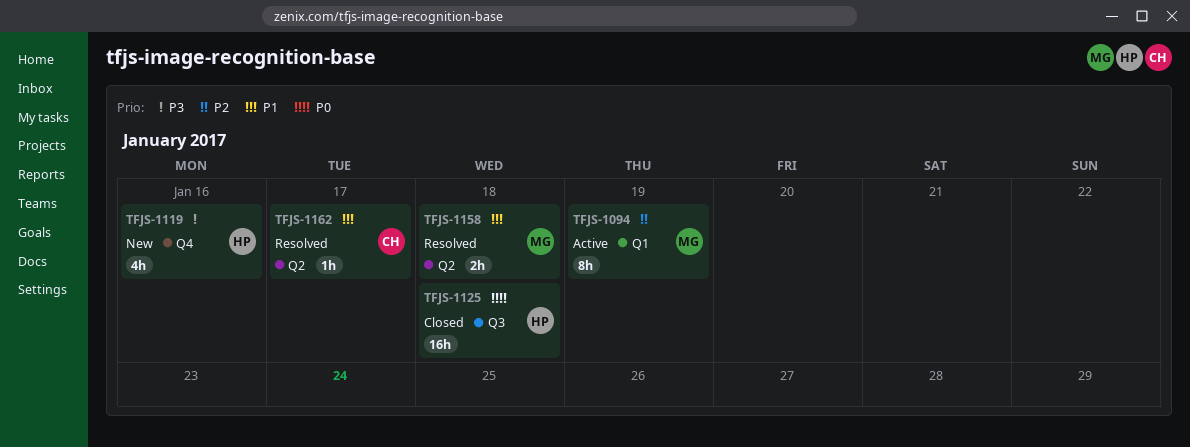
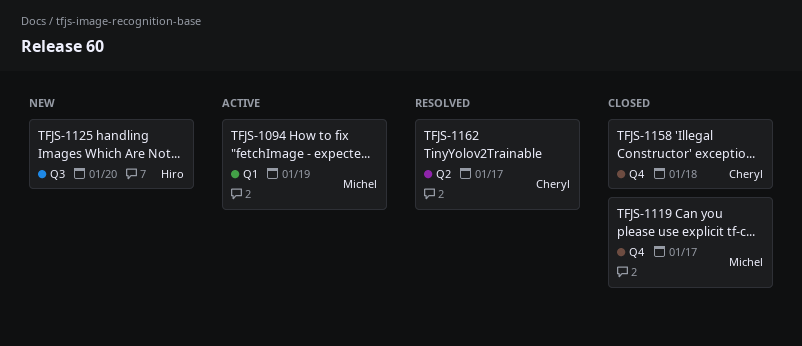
TFJS-1119, status: New -> Closed
TFJS-1119, owner: Hiro -> Michel
TFJS-1119, due: Jan 16 -> Jan 17
TFJS-1125, status: Closed -> New
TFJS-1125, due: Jan 18 -> Jan 20
TFJS-1158, status: Resolved -> Closed
TFJS-1158, owner: Michel -> Cheryl
TFJS-1158, label: Q2 -> Q4

